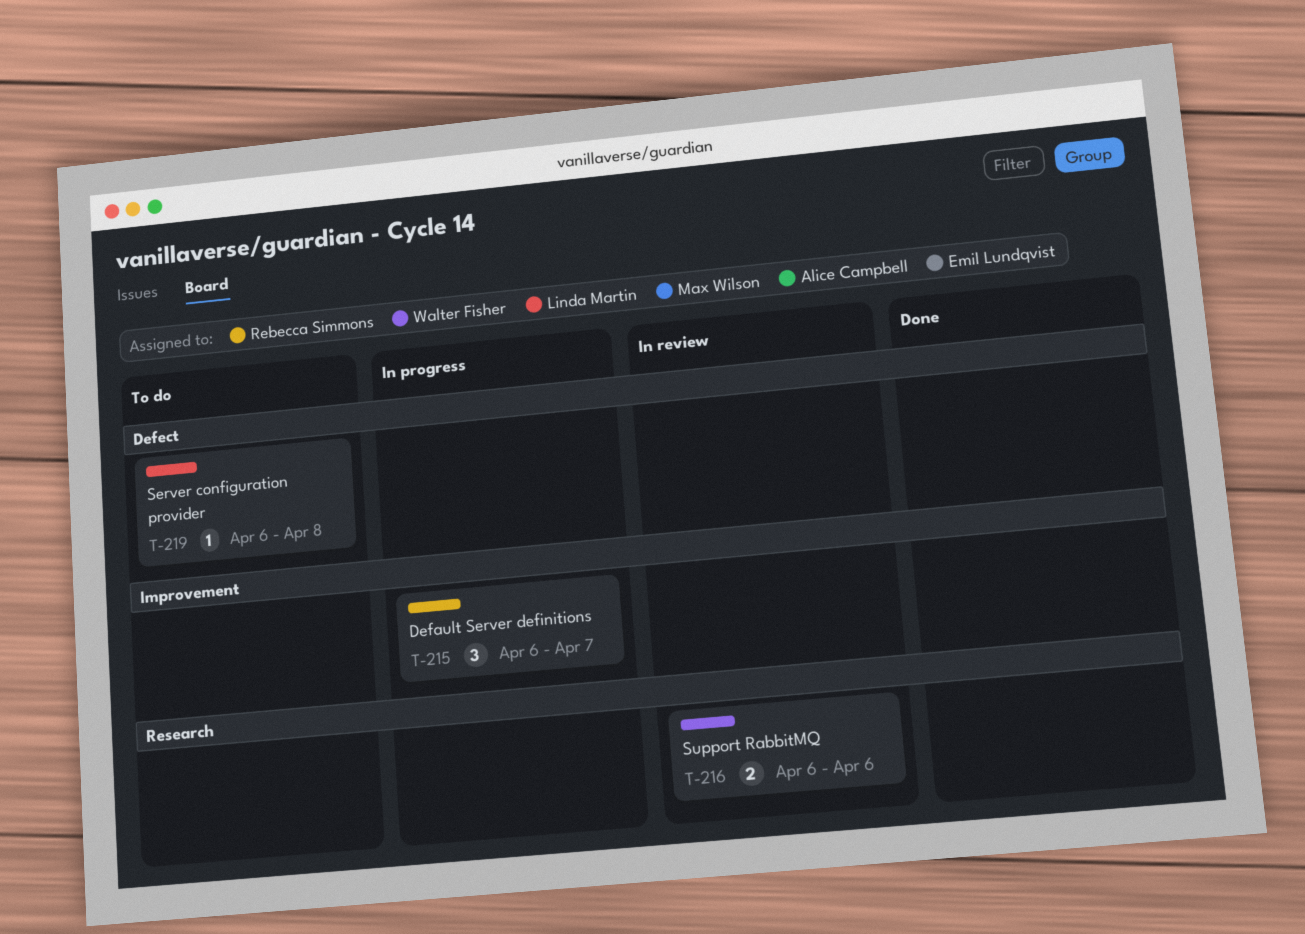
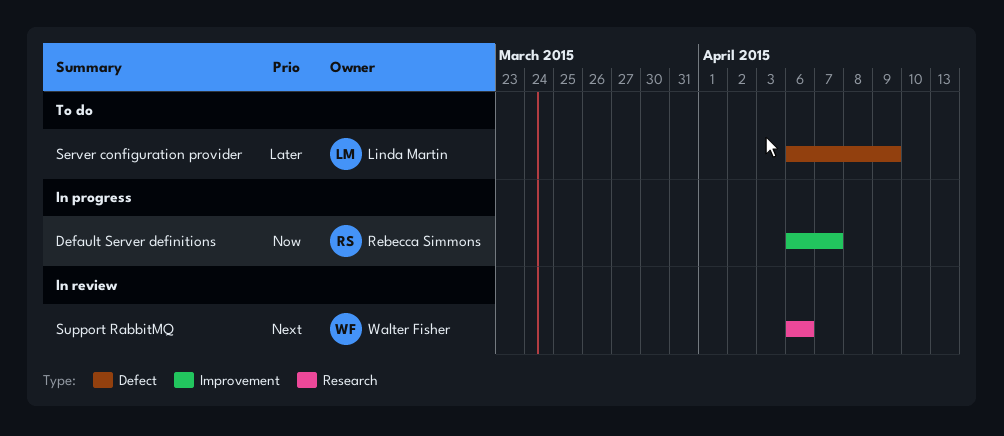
Server configuration provider, due: Apr 8 -> Apr 9

